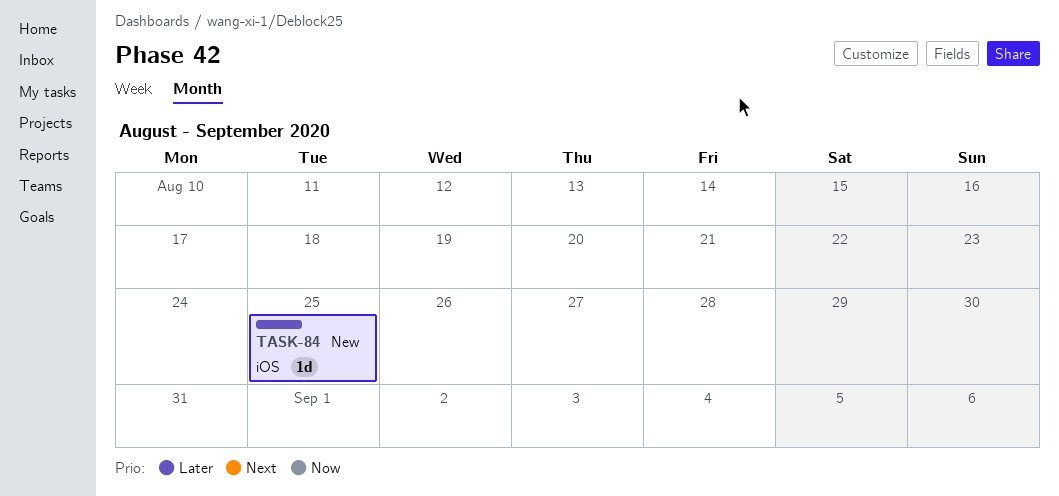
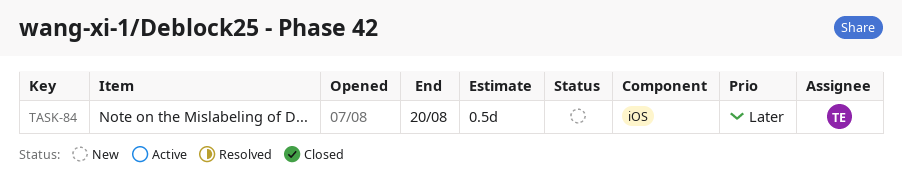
TASK-84, estimate: 1d -> 0.5d
TASK-84, due: Aug 25 -> Aug 20

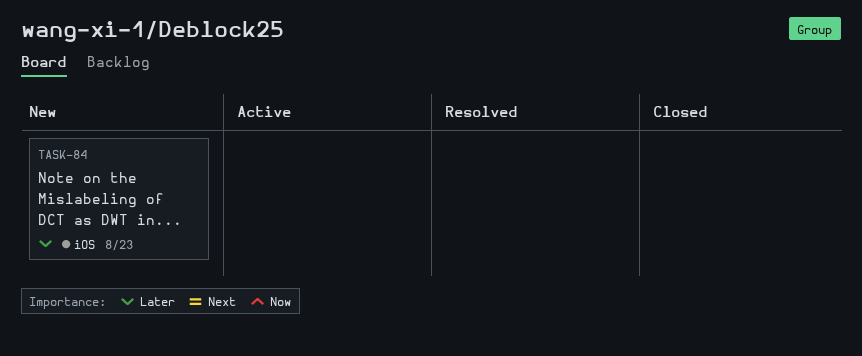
TASK-84, due: Aug 20 -> Aug 23

